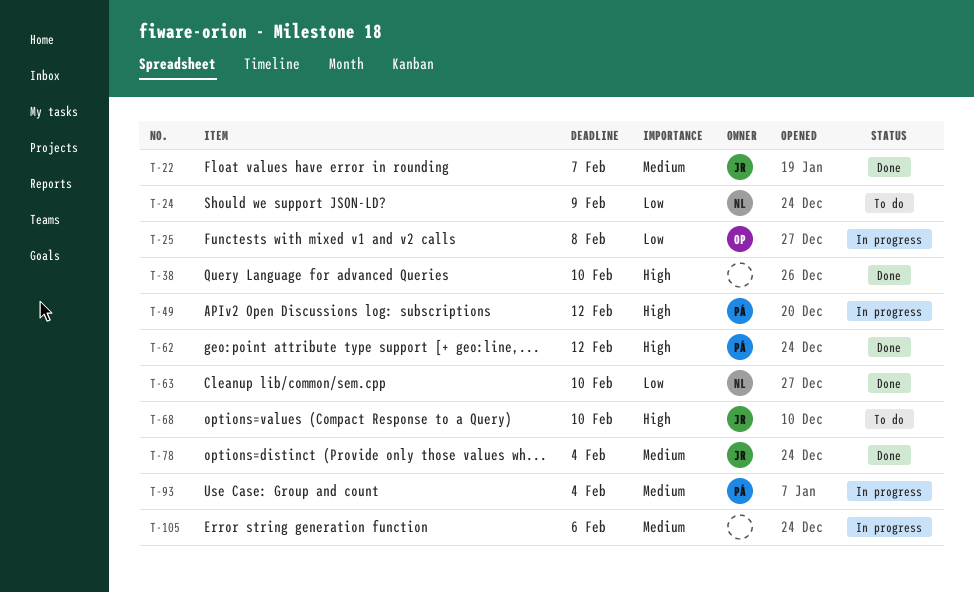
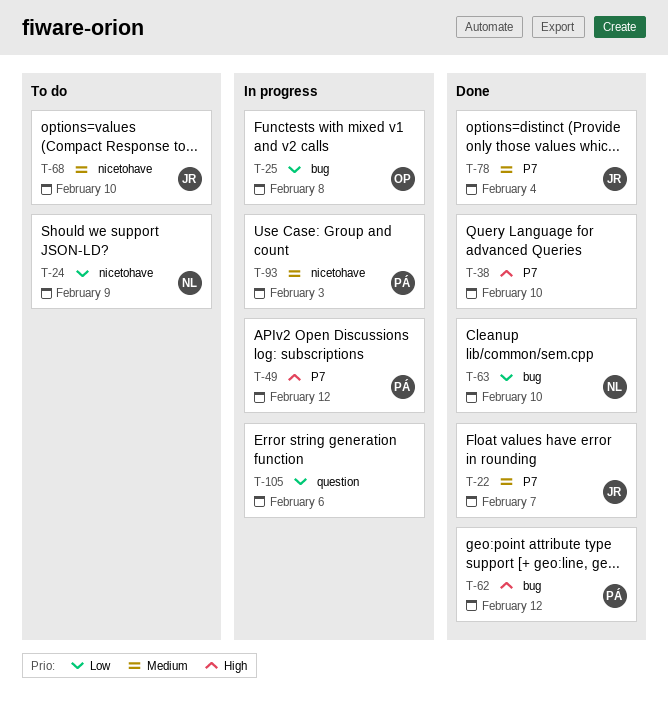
T-68, priority: High -> Medium
T-93, due: Feb 4 -> Feb 3
T-105, priority: Medium -> Low

